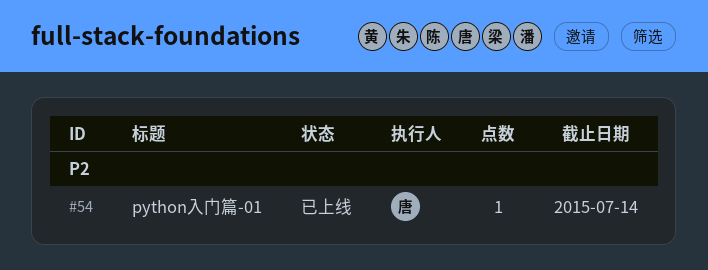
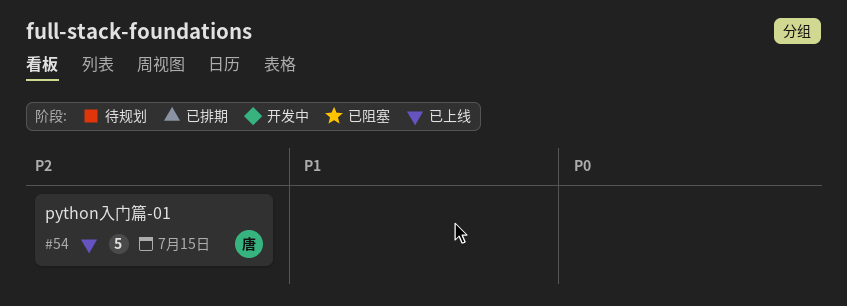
#54, estimate: 1 -> 5
#54, due: Jul 14 -> Jul 15

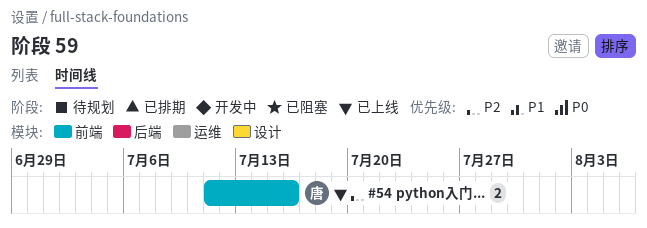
#54, estimate: 5 -> 2
#54, due: Jul 15 -> Jul 16

